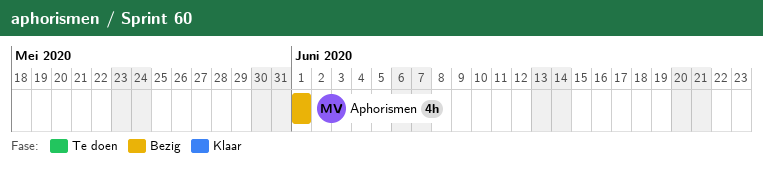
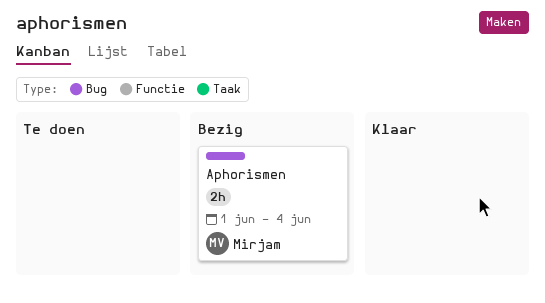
Aphorismen, estimate: 4h -> 2h
Aphorismen, due: Jun 1 -> Jun 4

